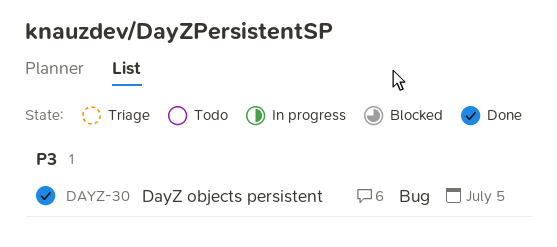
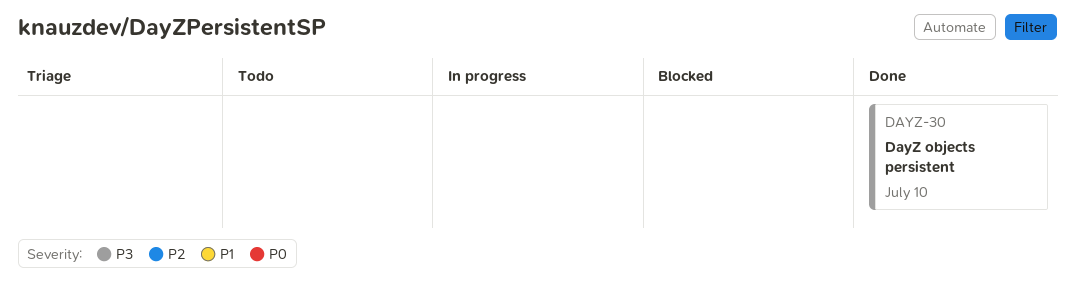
DAYZ-30, due: Jul 5 -> Jul 10

